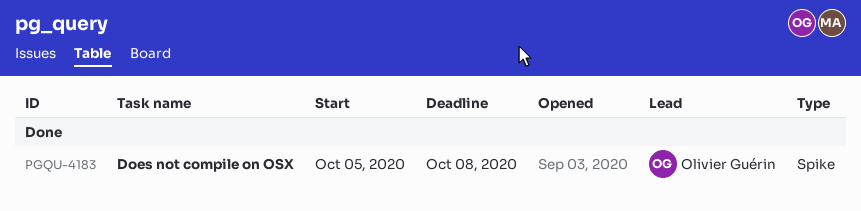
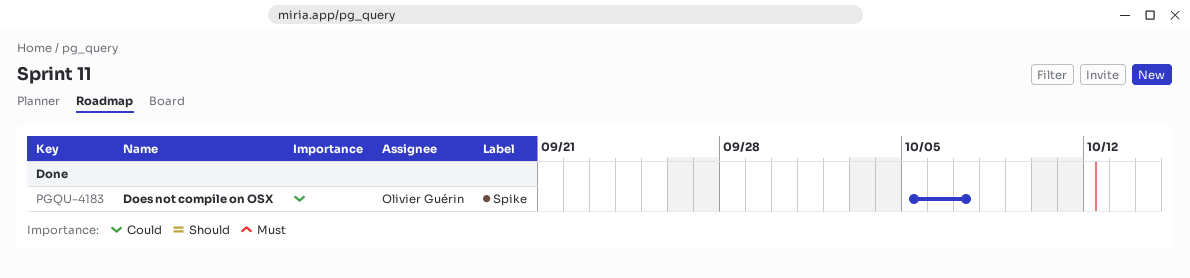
PGQU-4183, due: Oct 8 -> Oct 7

